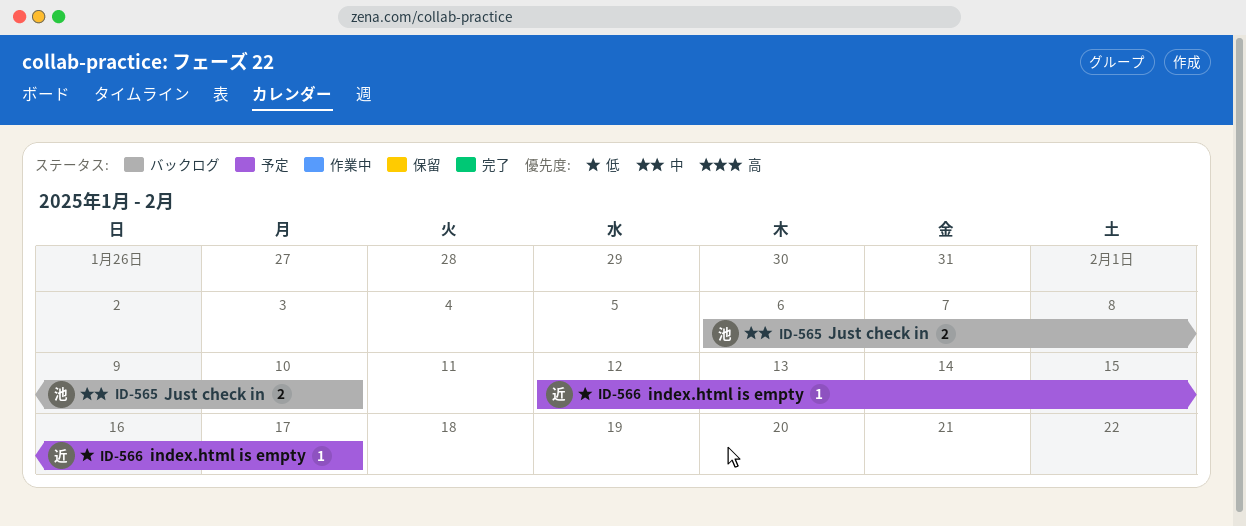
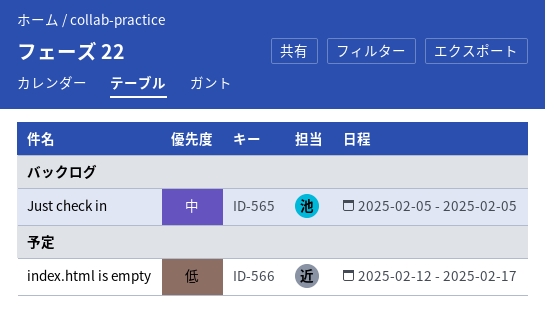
ID-565, start: Feb 6 -> Feb 5
ID-565, due: Feb 10 -> Feb 5

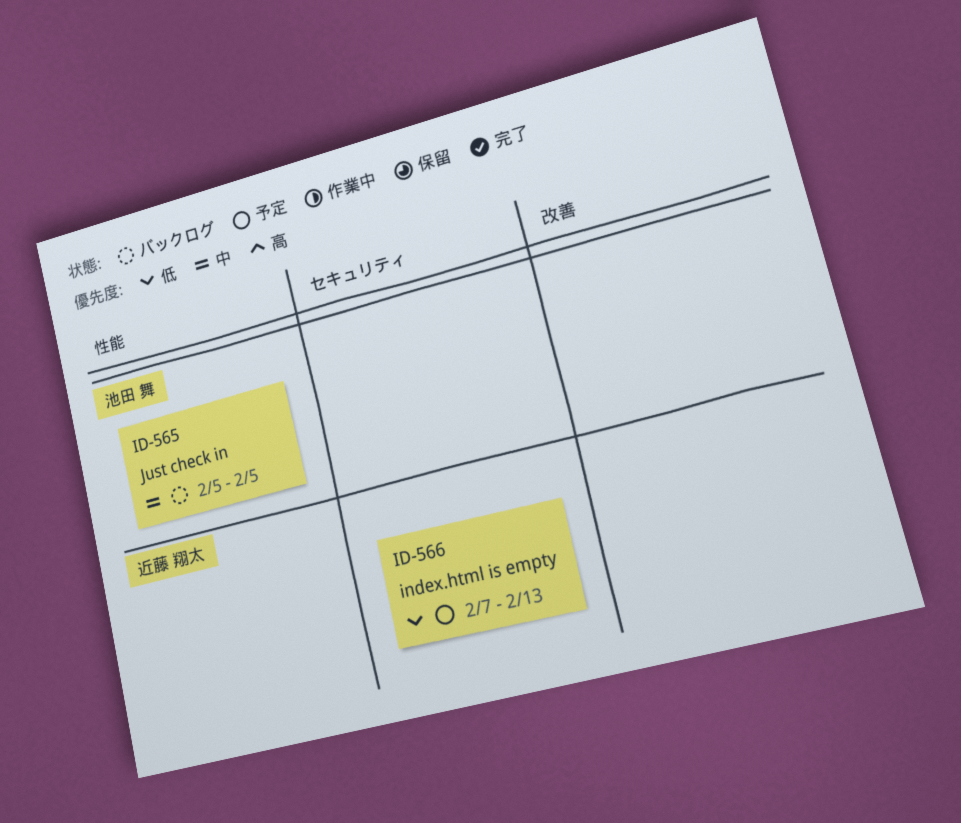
ID-566, start: Feb 12 -> Feb 7
ID-566, due: Feb 17 -> Feb 13

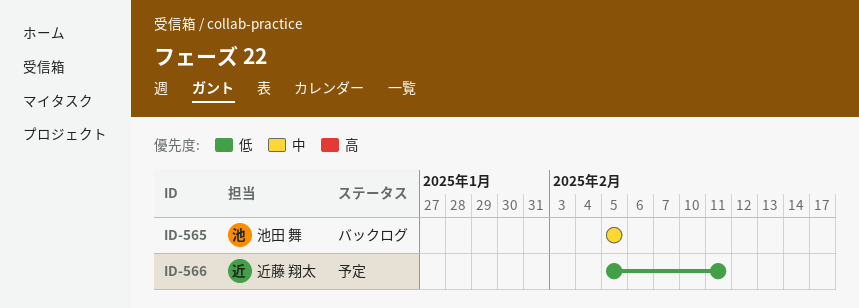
ID-566, start: Feb 7 -> Feb 5
ID-566, due: Feb 13 -> Feb 11

